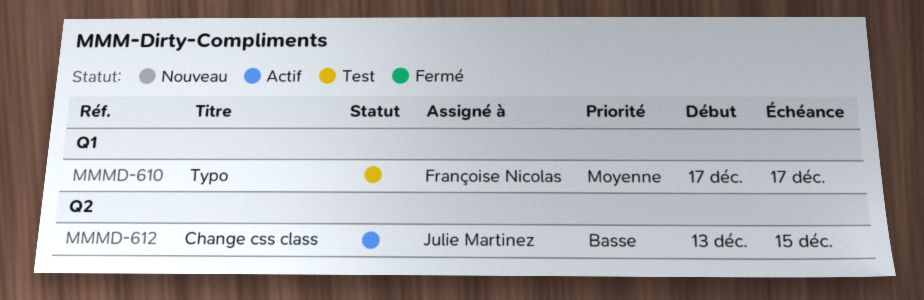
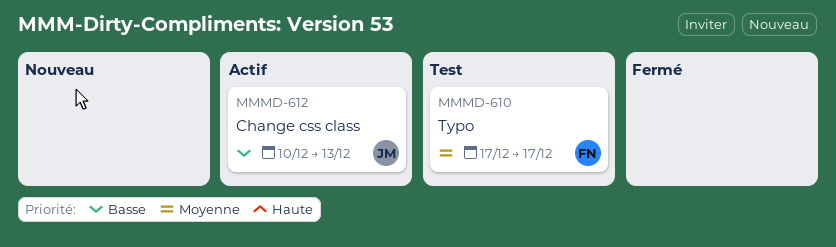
MMMD-612, start: Dec 13 -> Dec 10
MMMD-612, due: Dec 15 -> Dec 13

